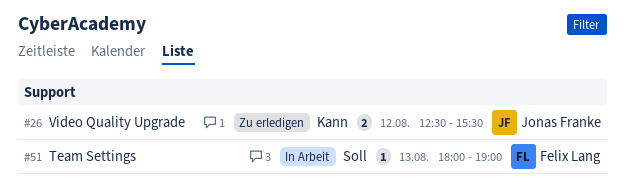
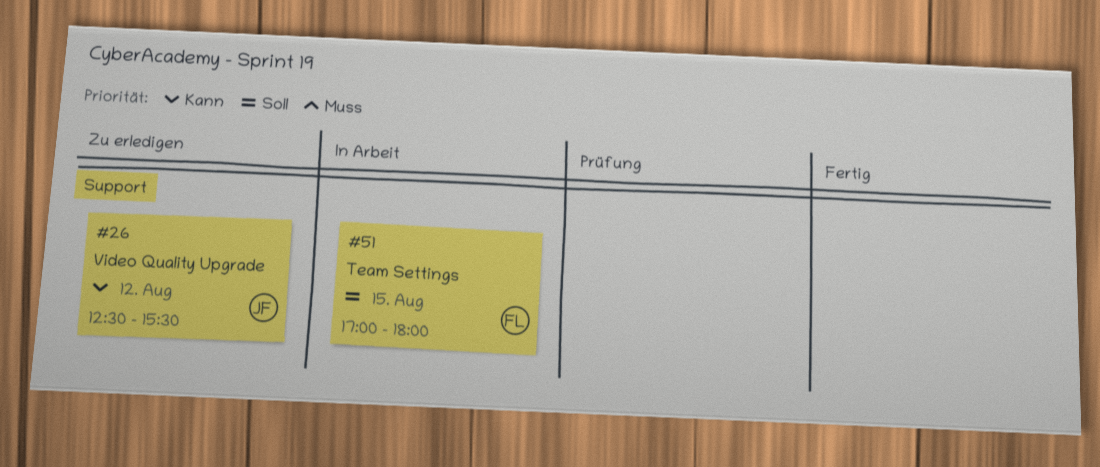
#51, day: Aug 13 -> Aug 15
#51, begins: 18:00 -> 17:00
#51, ends: 19:00 -> 18:00

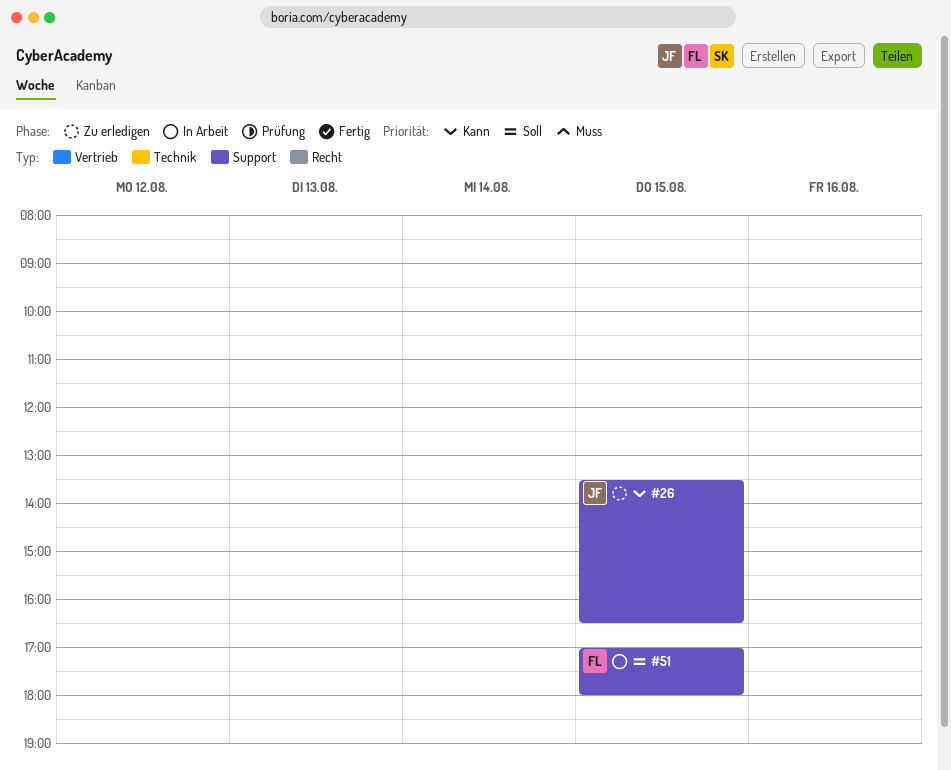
#26, day: Aug 12 -> Aug 15
#26, begins: 12:30 -> 13:30
#26, ends: 15:30 -> 16:30

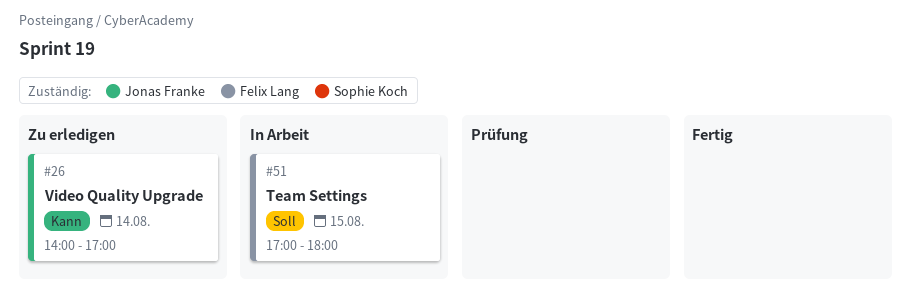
#26, day: Aug 15 -> Aug 14
#26, begins: 13:30 -> 14:00
#26, ends: 16:30 -> 17:00

